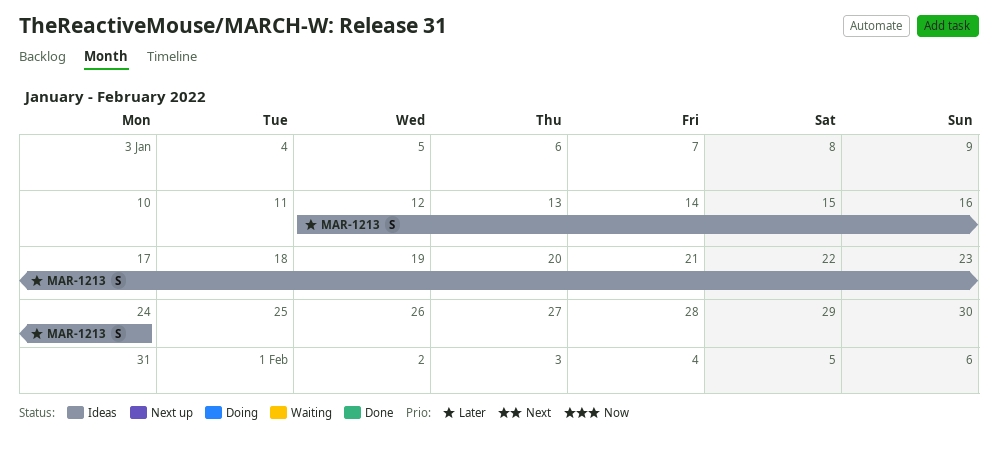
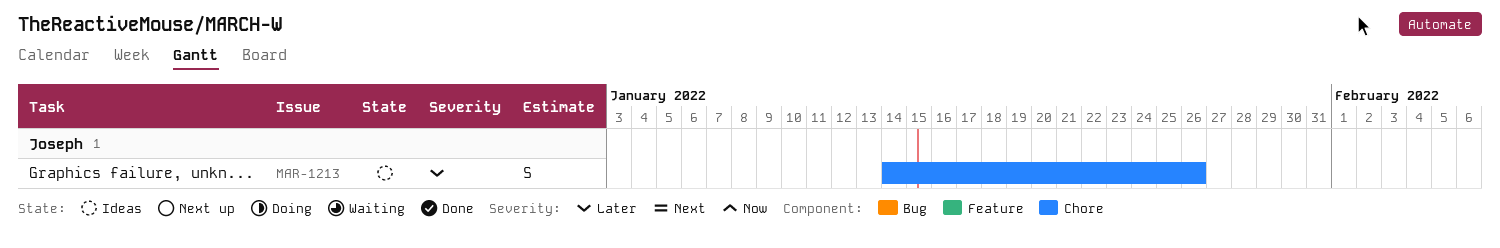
MAR-1213, start: Jan 12 -> Jan 14
MAR-1213, due: Jan 24 -> Jan 26

